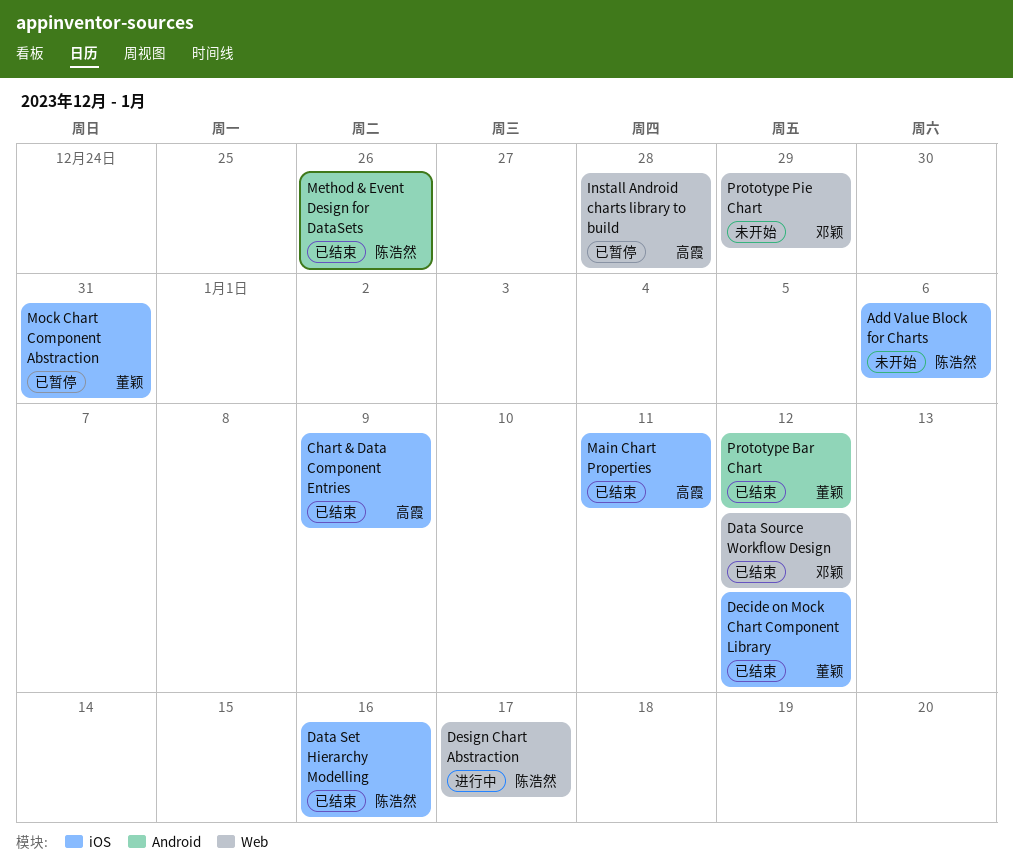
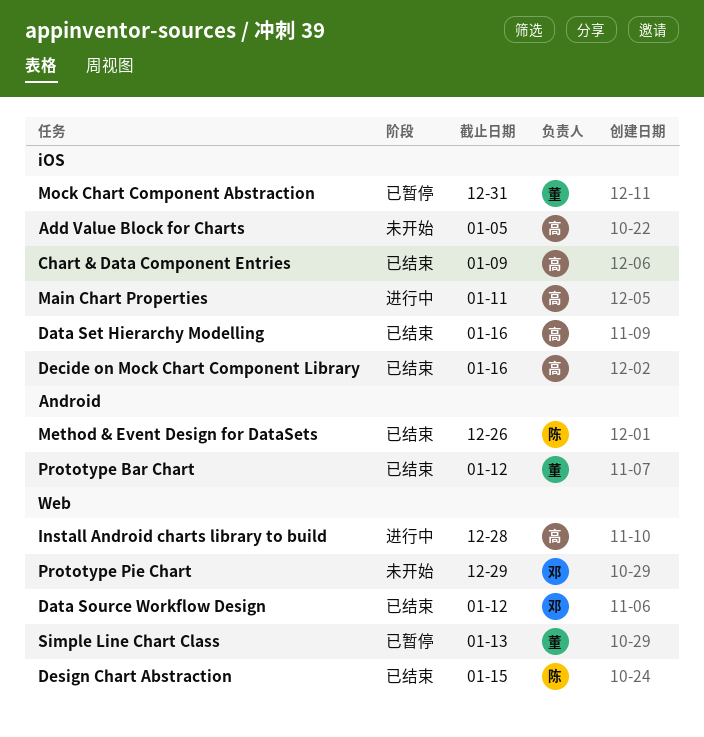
Add Value Block for Charts, owner: 陈浩然 -> 高霞
Add Value Block for Charts, due: Jan 6 -> Jan 5
Data Set Hierarchy Modelling, owner: 陈浩然 -> 高霞
Decide on Mock Chart Component Library, owner: 董颖 -> 高霞
Decide on Mock Chart Component Library, due: Jan 12 -> Jan 16
Design Chart Abstraction, status: 进行中 -> 已结束
Design Chart Abstraction, due: Jan 17 -> Jan 15
Install Android charts library to build, status: 已暂停 -> 进行中
Main Chart Properties, status: 已结束 -> 进行中
Simple Line Chart Class: none -> present

